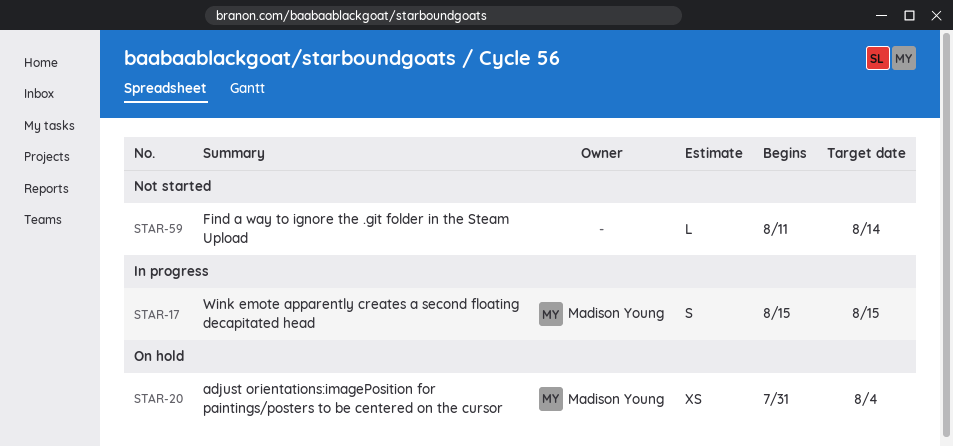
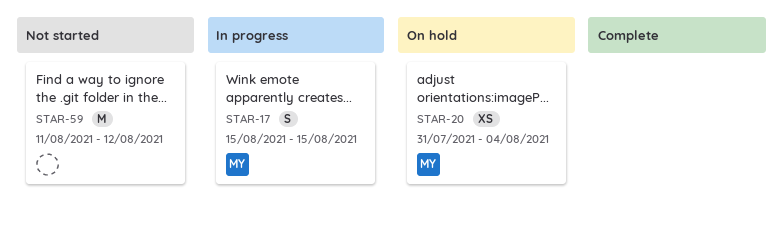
STAR-59, estimate: L -> M
STAR-59, due: Aug 14 -> Aug 12

